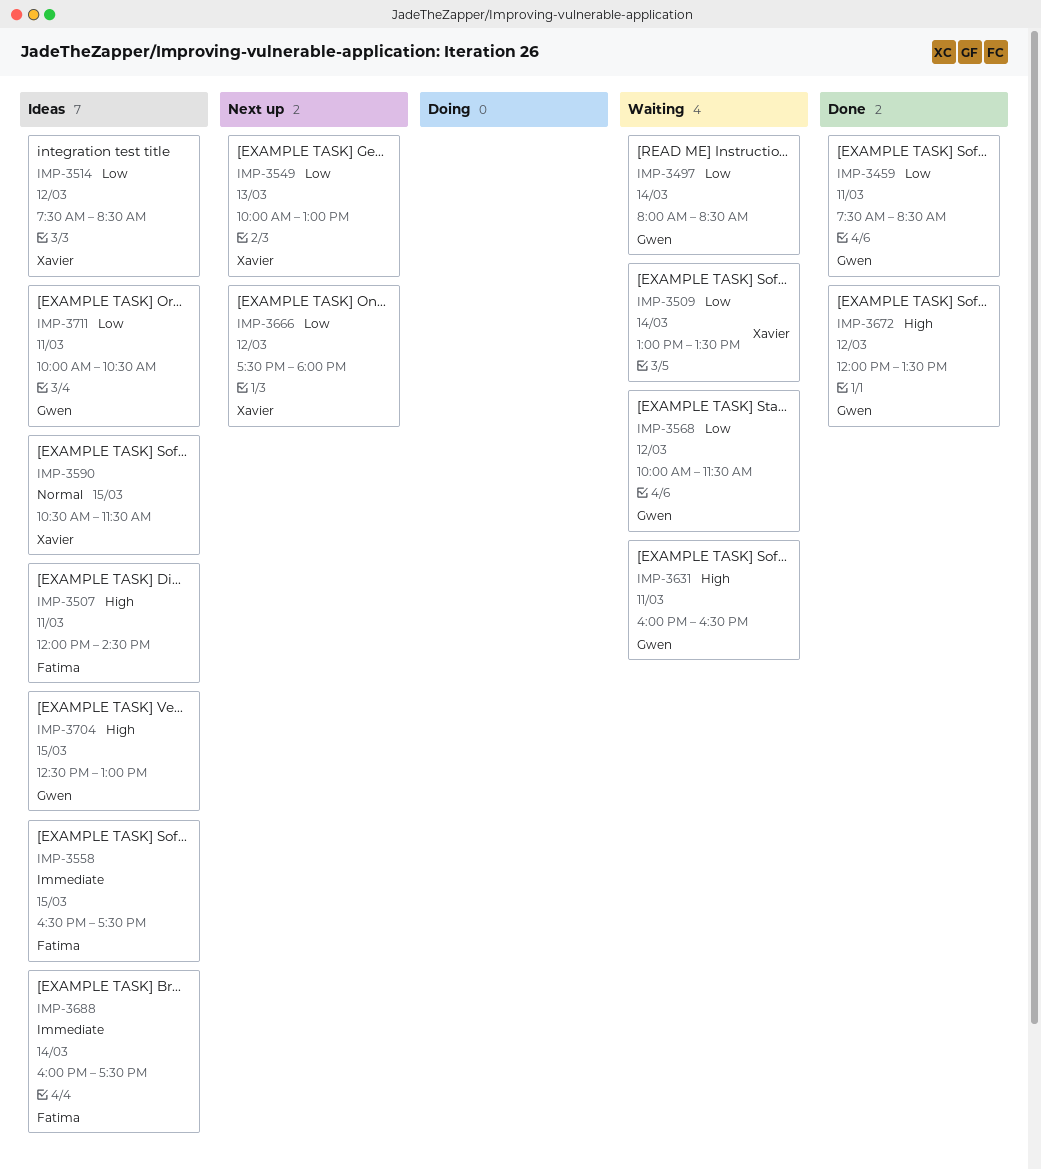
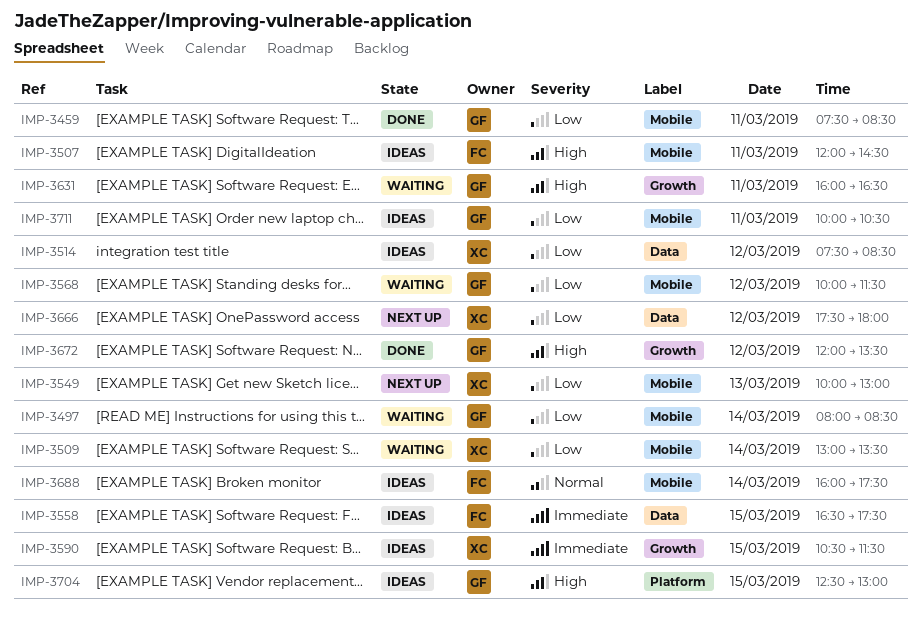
IMP-3590, priority: Normal -> Immediate
IMP-3688, priority: Immediate -> Normal

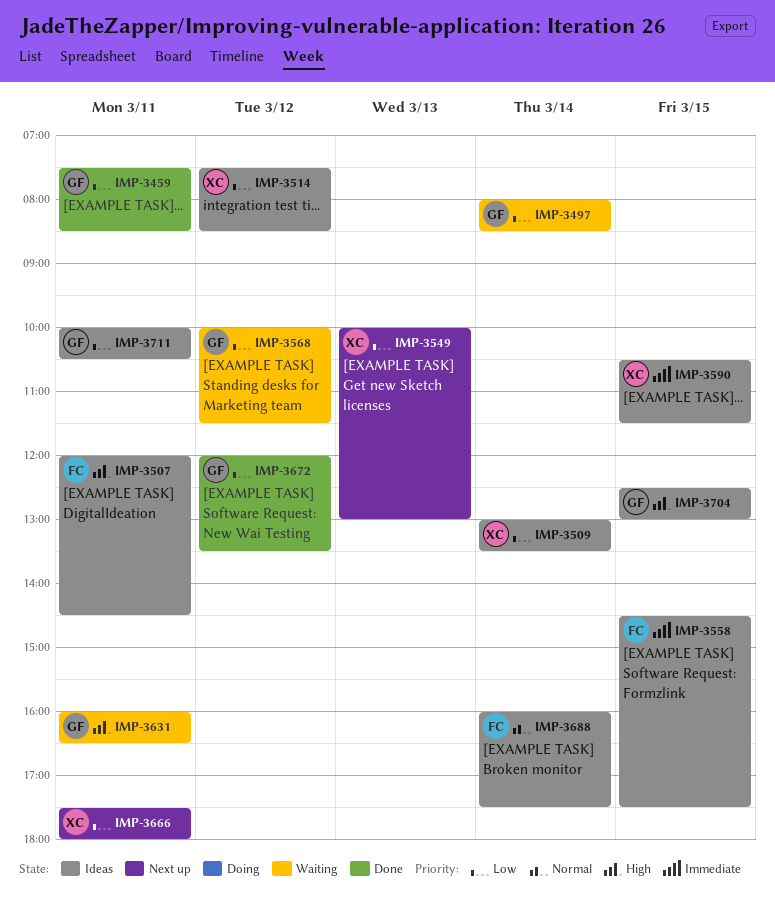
IMP-3509, status: Waiting -> Ideas
IMP-3558, begins: 16:30 -> 14:30
IMP-3666, day: Mar 12 -> Mar 11
IMP-3672, priority: High -> Low

